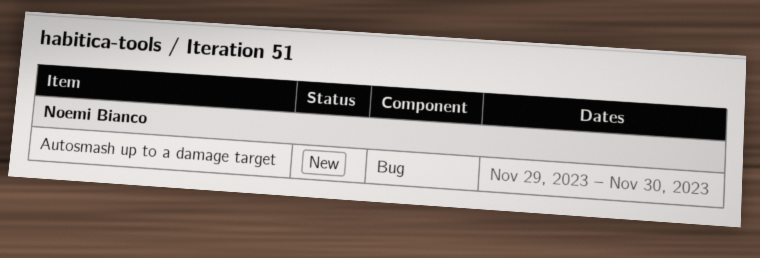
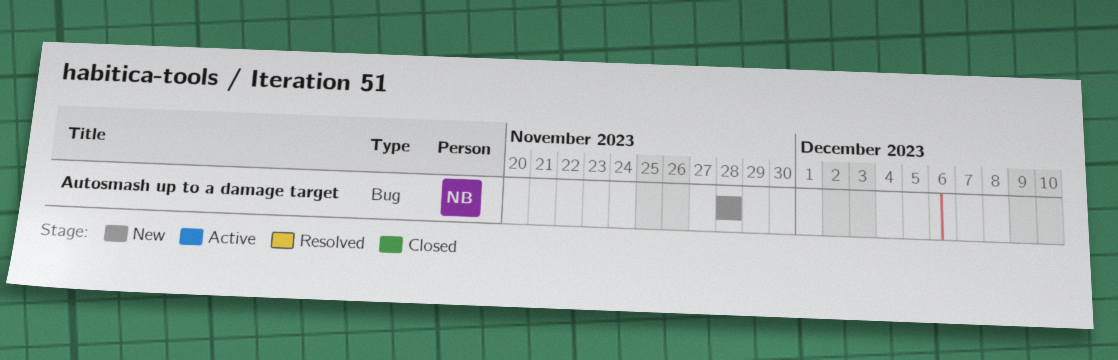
Autosmash up to a damage target, start: Nov 29 -> Nov 28
Autosmash up to a damage target, due: Nov 30 -> Nov 28

